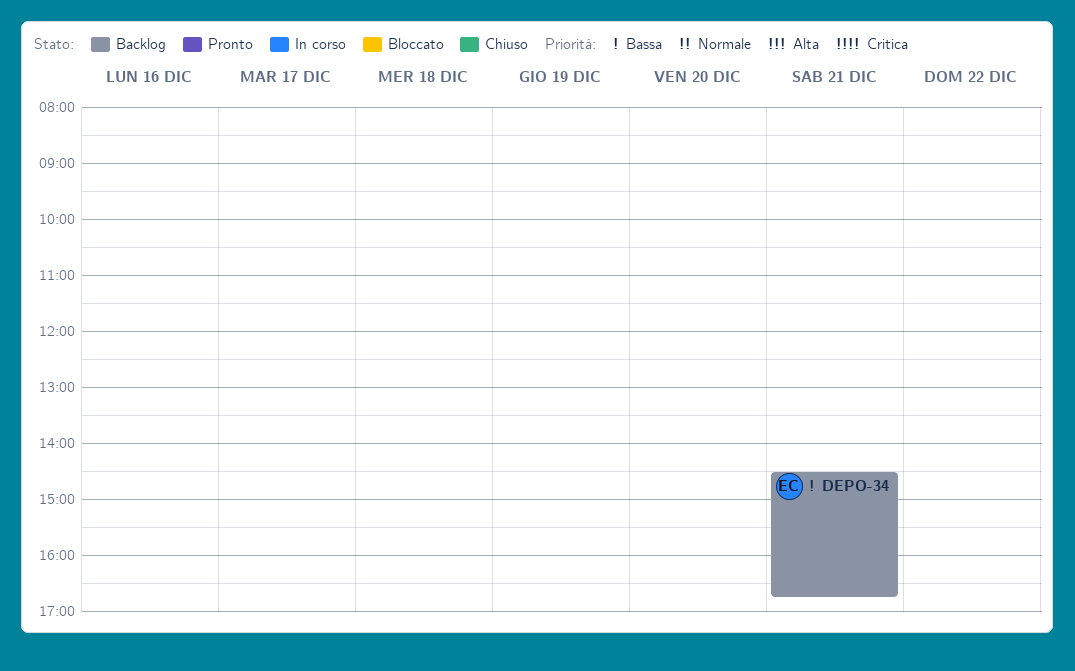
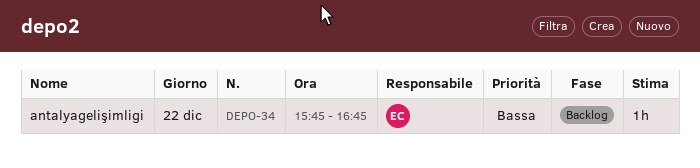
DEPO-34, day: Dec 21 -> Dec 22
DEPO-34, begins: 14:30 -> 15:45

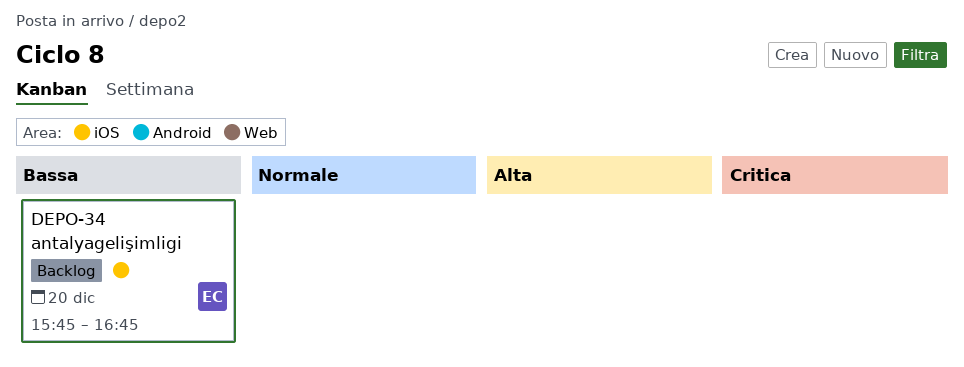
DEPO-34, day: Dec 22 -> Dec 20

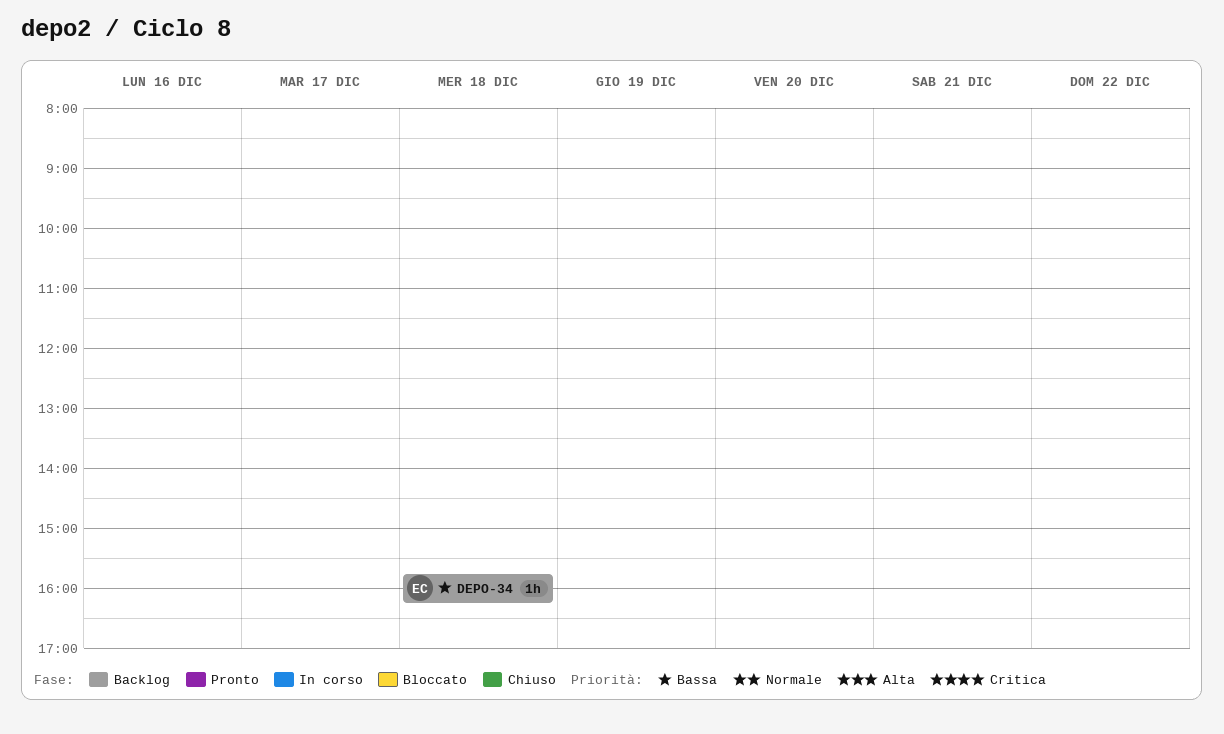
DEPO-34, day: Dec 20 -> Dec 18
DEPO-34, ends: 16:45 -> 16:15

